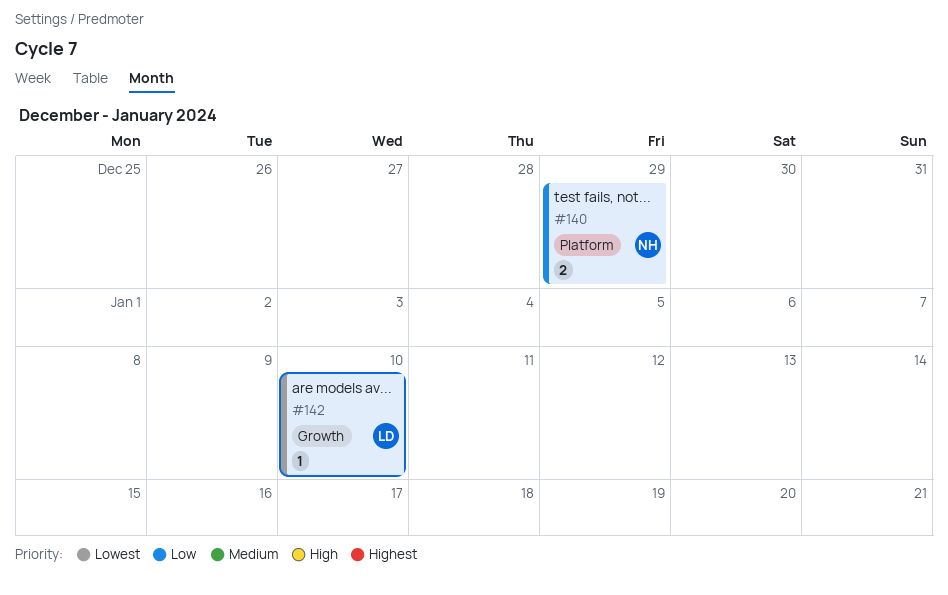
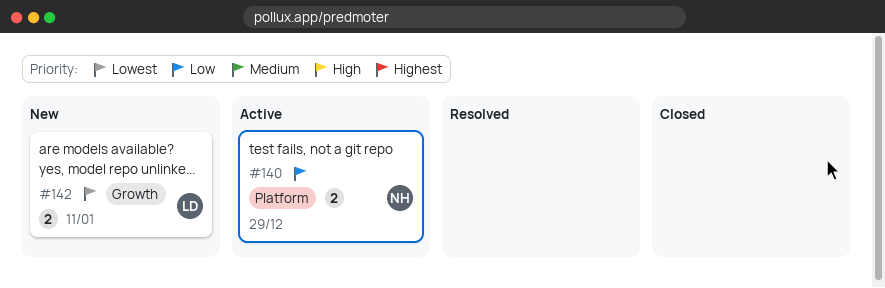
#142, estimate: 1 -> 2
#142, due: Jan 10 -> Jan 11

